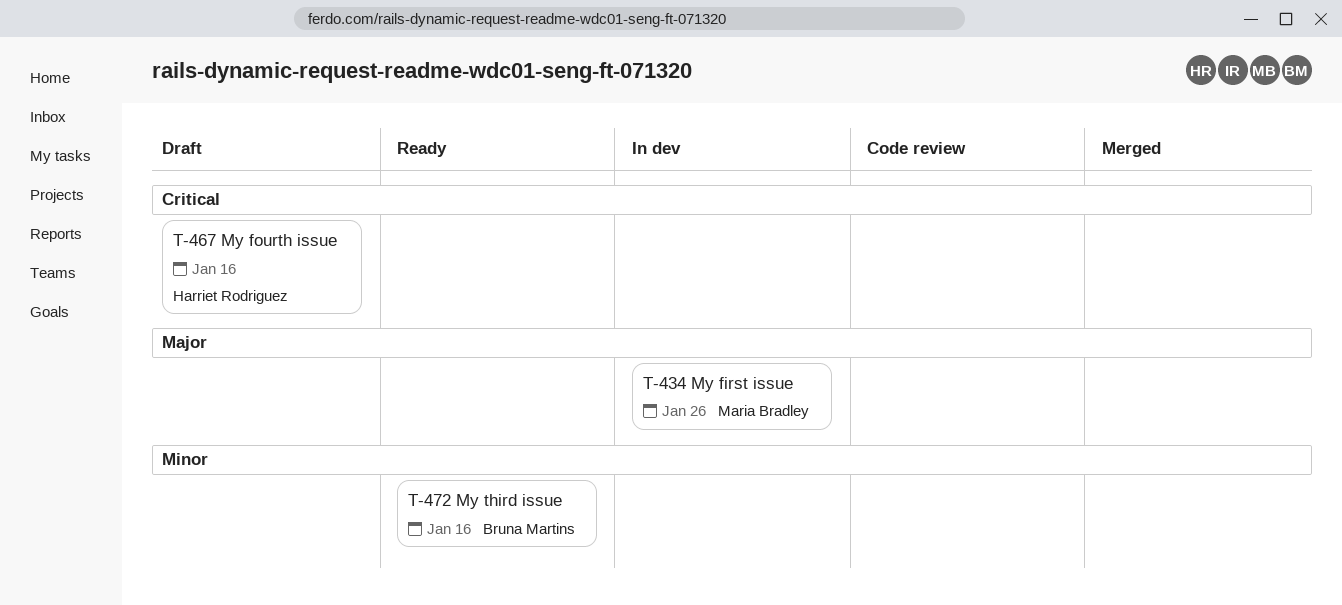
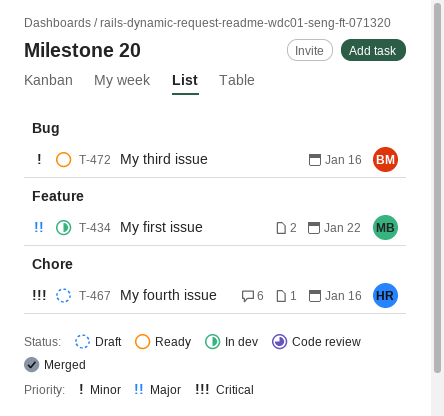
T-434, due: Jan 26 -> Jan 22

